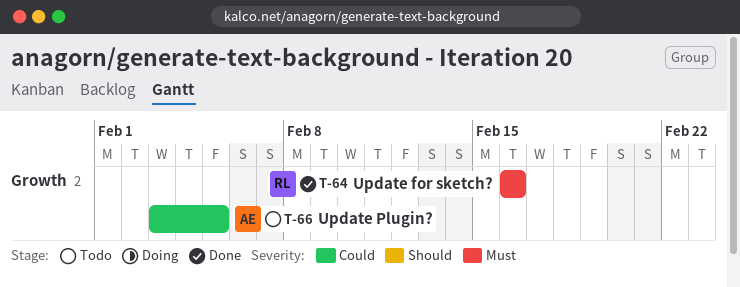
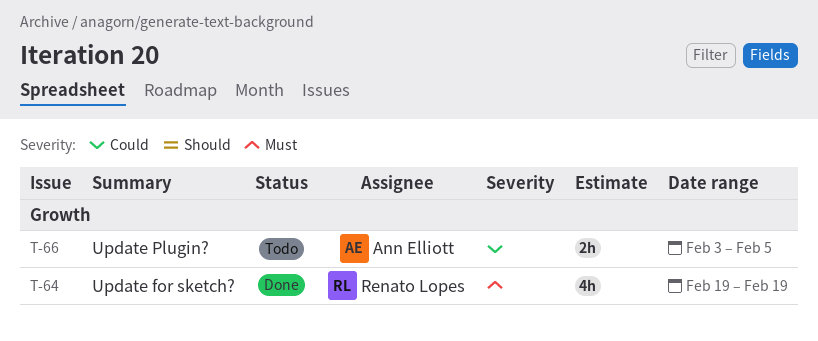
T-64, start: Feb 16 -> Feb 19
T-64, due: Feb 16 -> Feb 19

